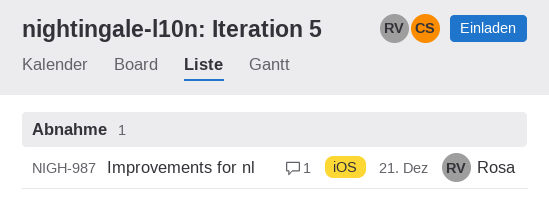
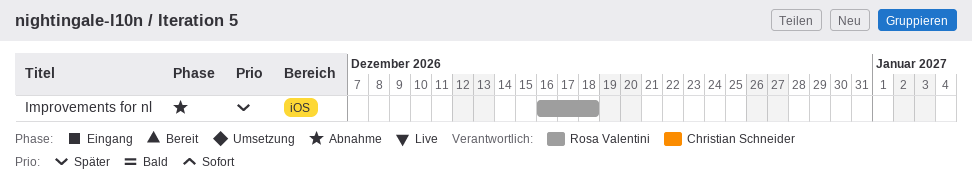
Improvements for nl, due: Dec 21 -> Dec 18

